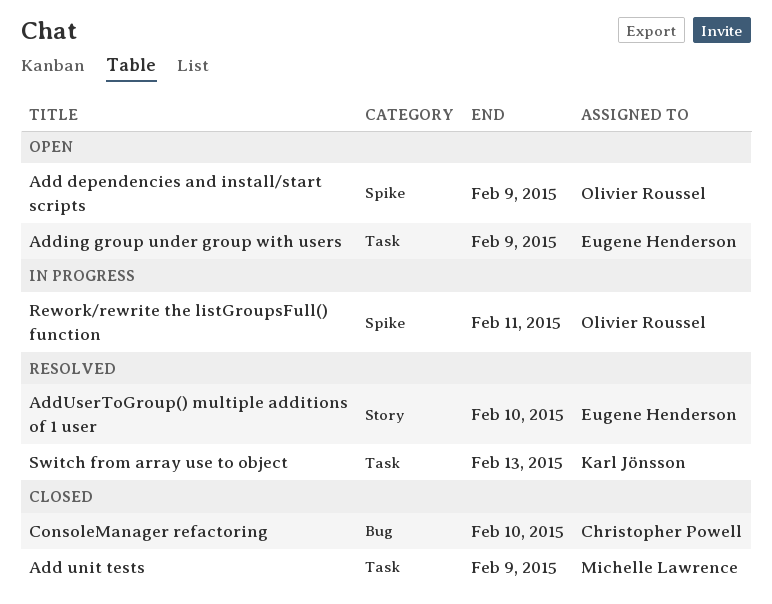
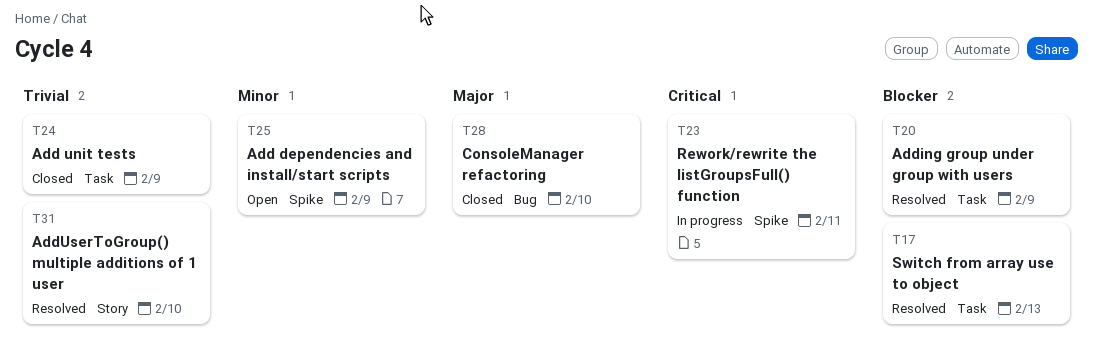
Adding group under group with users, status: Open -> Resolved

